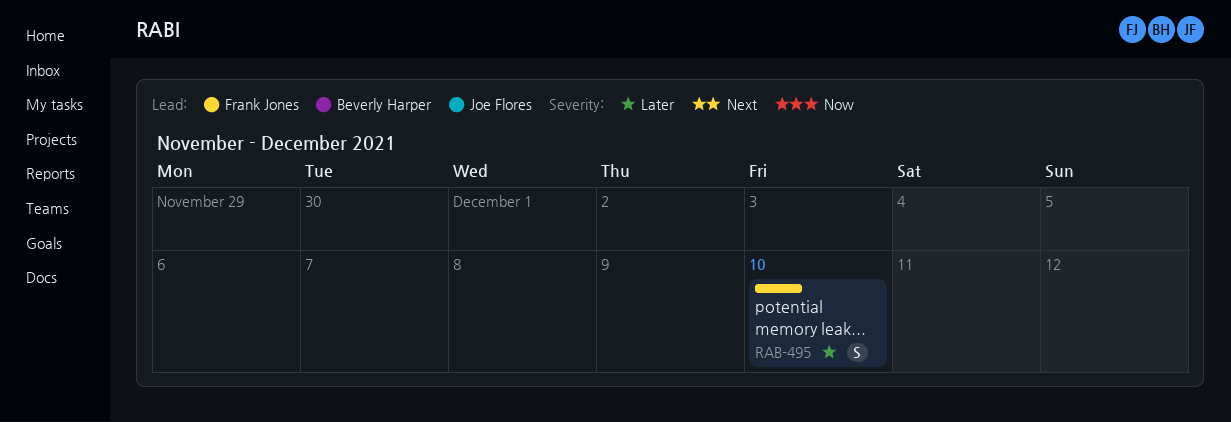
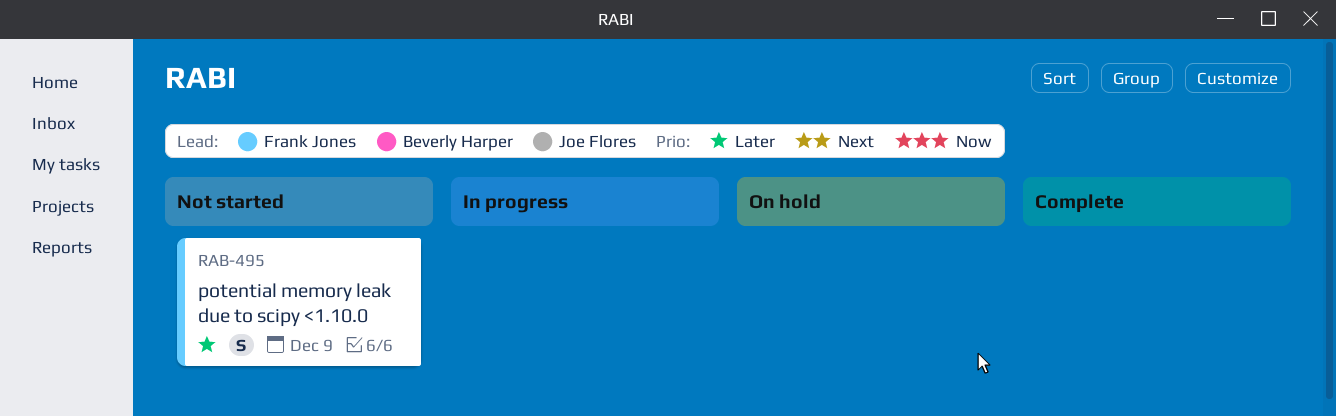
RAB-495, due: Dec 10 -> Dec 9

